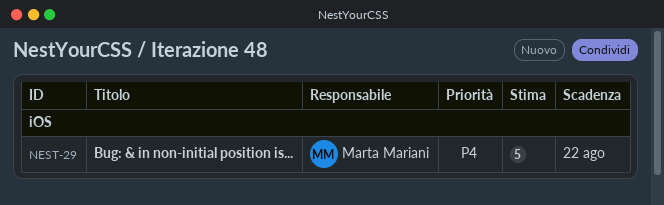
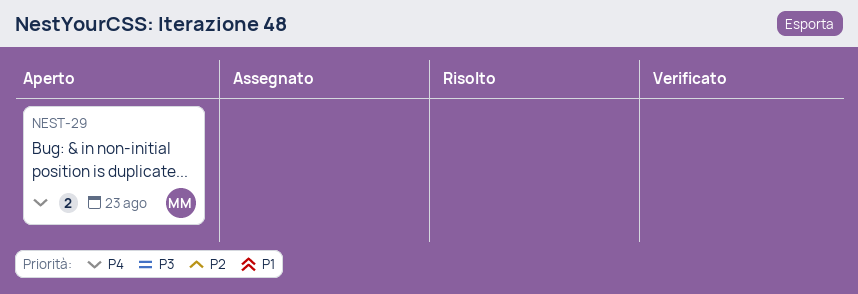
NEST-29, estimate: 5 -> 2
NEST-29, due: Aug 22 -> Aug 23

